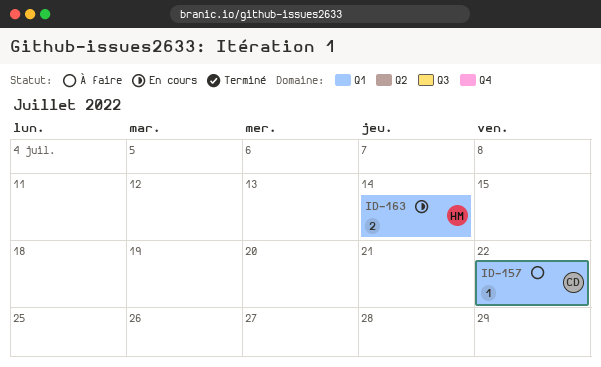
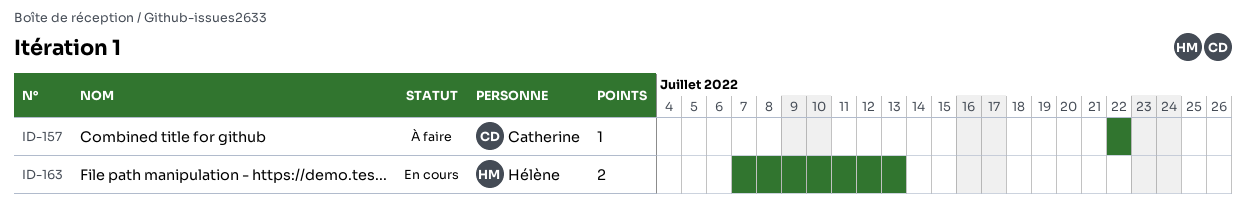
ID-163, due: Jul 14 -> Jul 13

